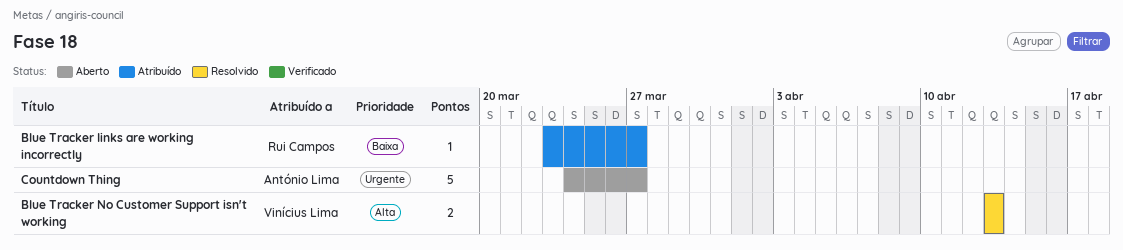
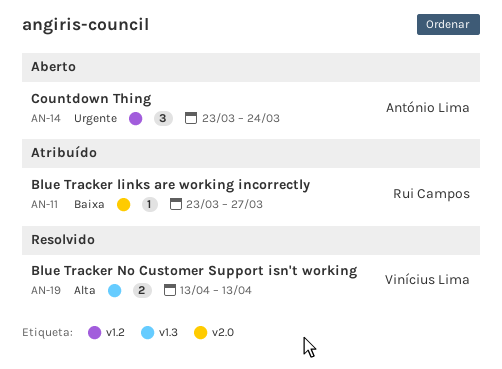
Countdown Thing, estimate: 5 -> 3
Countdown Thing, start: Mar 24 -> Mar 23
Countdown Thing, due: Mar 27 -> Mar 24

